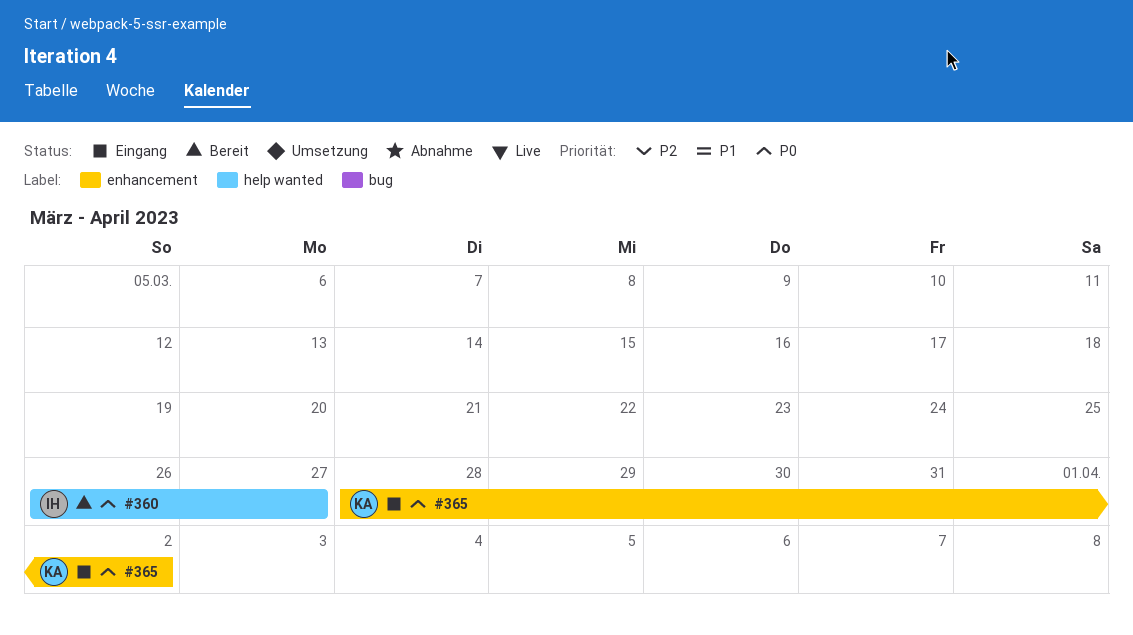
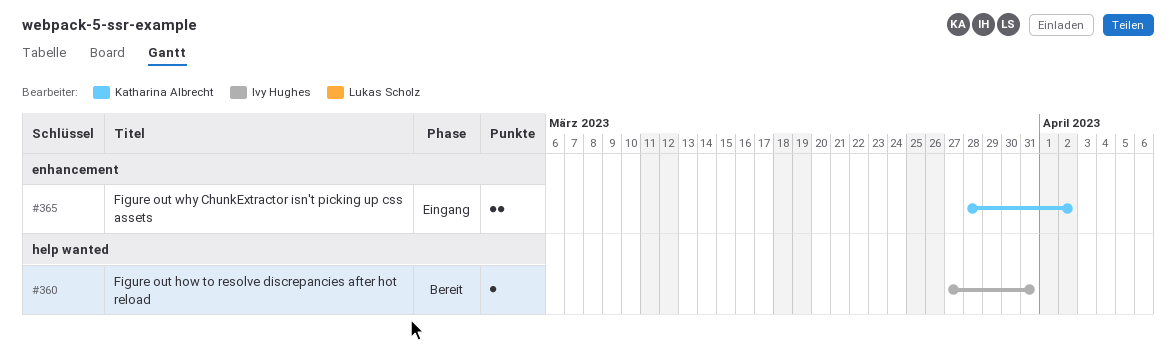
#360, start: Mar 26 -> Mar 27
#360, due: Mar 27 -> Mar 31

